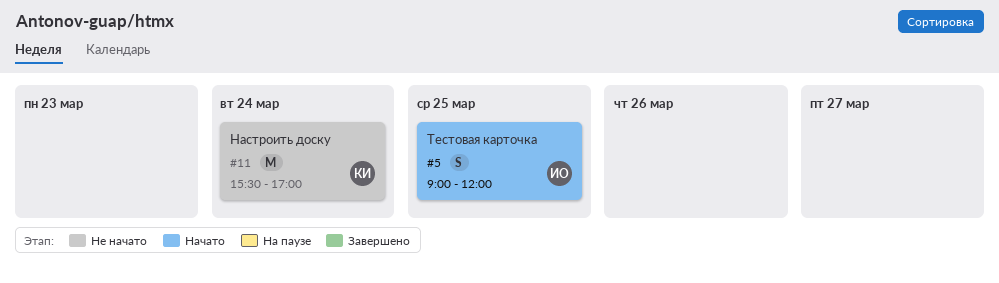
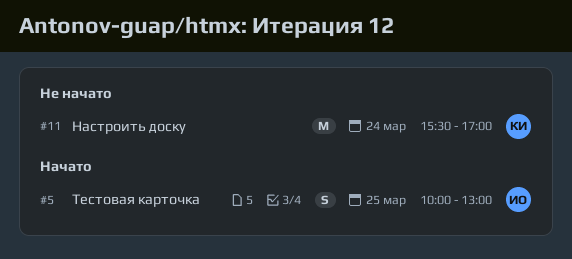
#5, begins: 09:00 -> 10:00
#5, ends: 12:00 -> 13:00

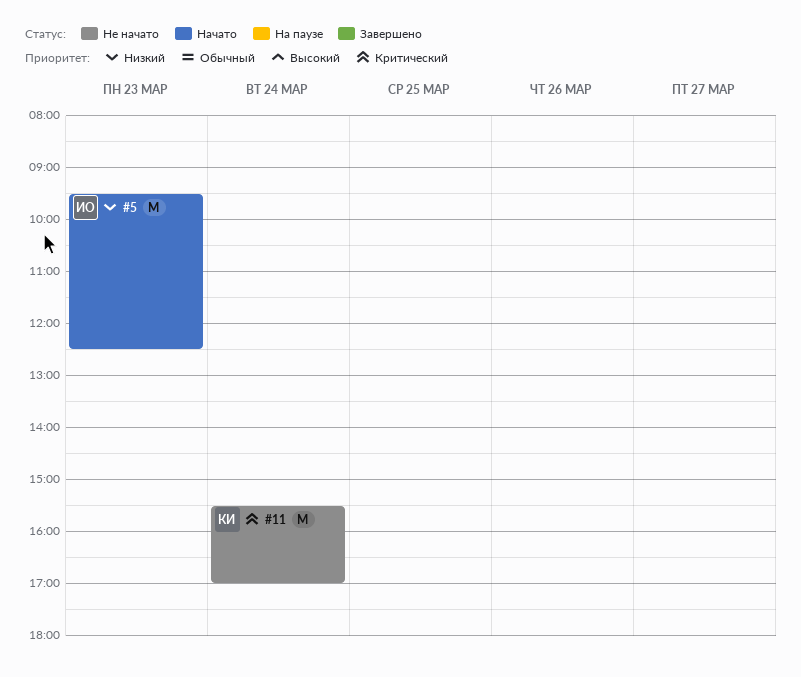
#5, estimate: S -> M
#5, day: Mar 25 -> Mar 23
#5, begins: 10:00 -> 09:30
#5, ends: 13:00 -> 12:30

